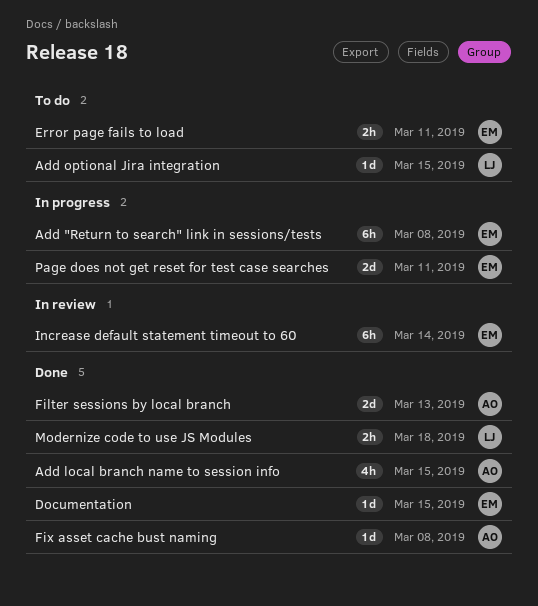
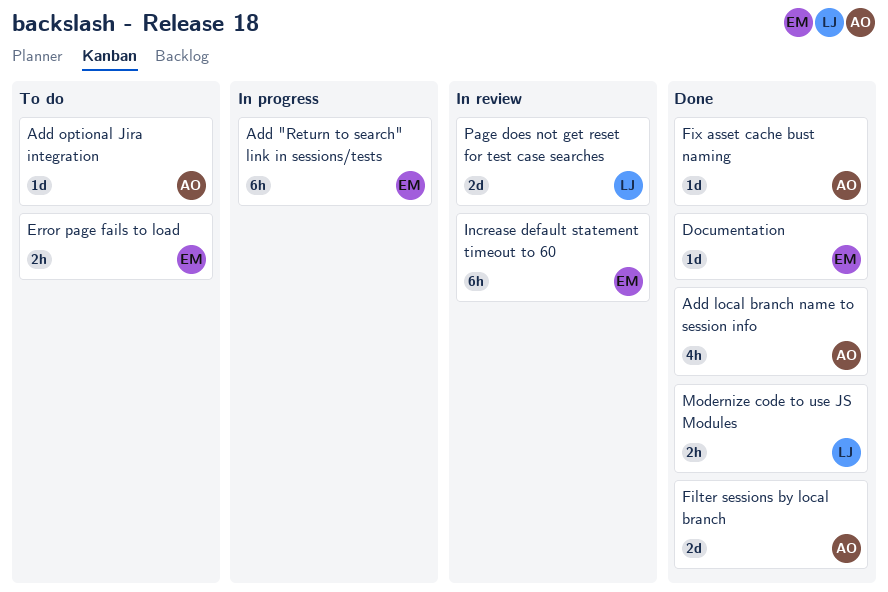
Add optional Jira integration, owner: LJ -> AO
Page does not get reset for test case searches, status: In progress -> In review
Page does not get reset for test case searches, owner: EM -> LJ

